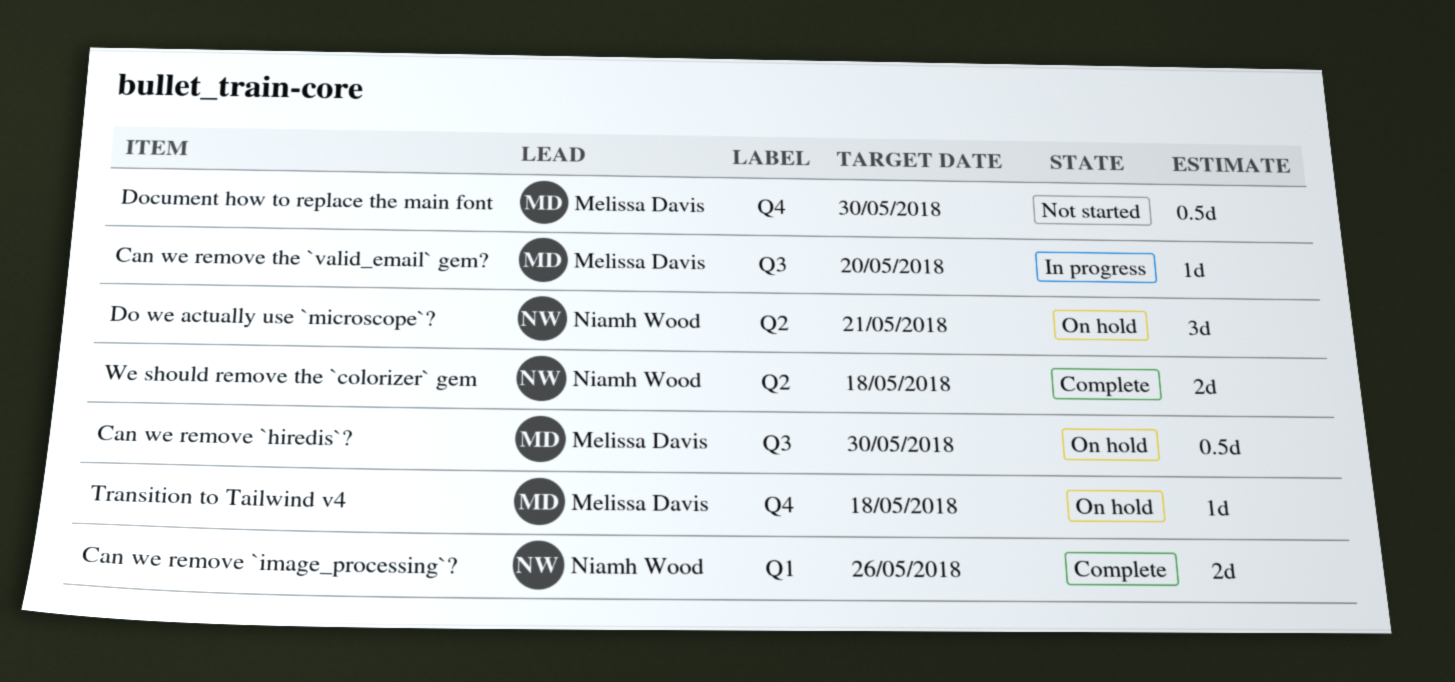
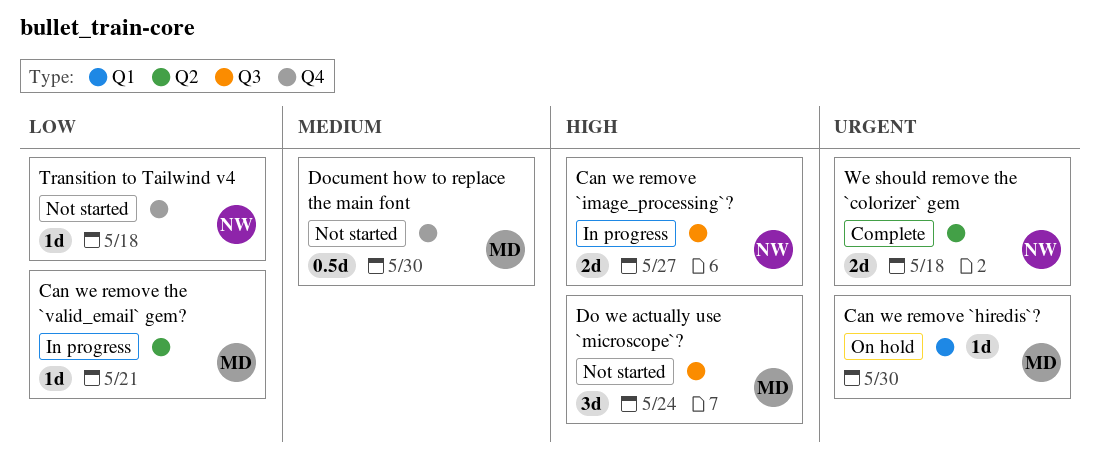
Can we remove `hiredis`?, label: Q3 -> Q1
Can we remove `hiredis`?, estimate: 0.5d -> 1d
Can we remove `image_processing`?, status: Complete -> In progress
Can we remove `image_processing`?, label: Q1 -> Q3
Can we remove `image_processing`?, due: May 26 -> May 27
Can we remove the `valid_email` gem?, label: Q3 -> Q2
Can we remove the `valid_email` gem?, due: May 20 -> May 21
Do we actually use `microscope`?, status: On hold -> Not started
Do we actually use `microscope`?, owner: Niamh Wood -> Melissa Davis
Do we actually use `microscope`?, label: Q2 -> Q3
Do we actually use `microscope`?, due: May 21 -> May 24
Transition to Tailwind v4, status: On hold -> Not started
Transition to Tailwind v4, owner: Melissa Davis -> Niamh Wood

